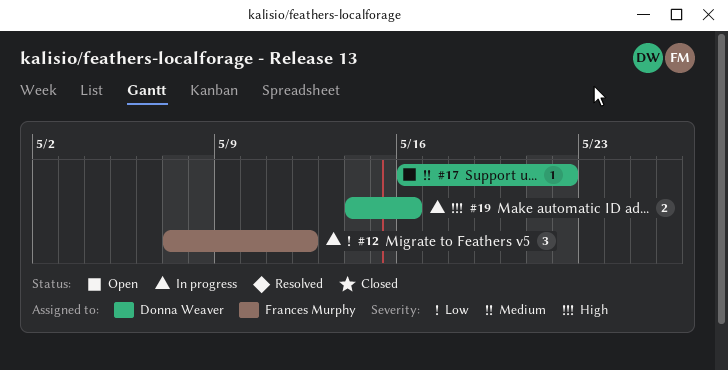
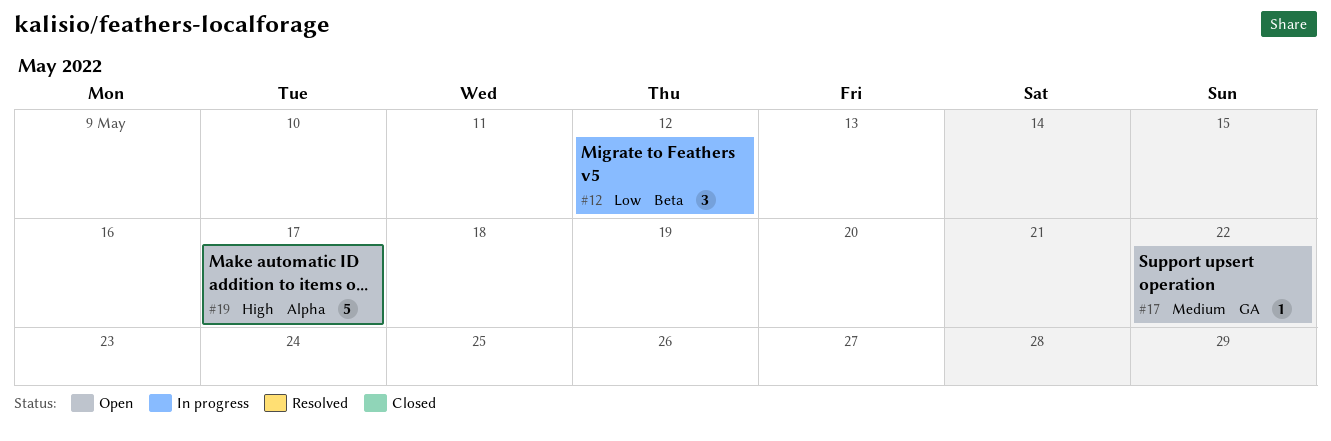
#19, status: In progress -> Open
#19, estimate: 2 -> 5
#19, due: May 16 -> May 17

